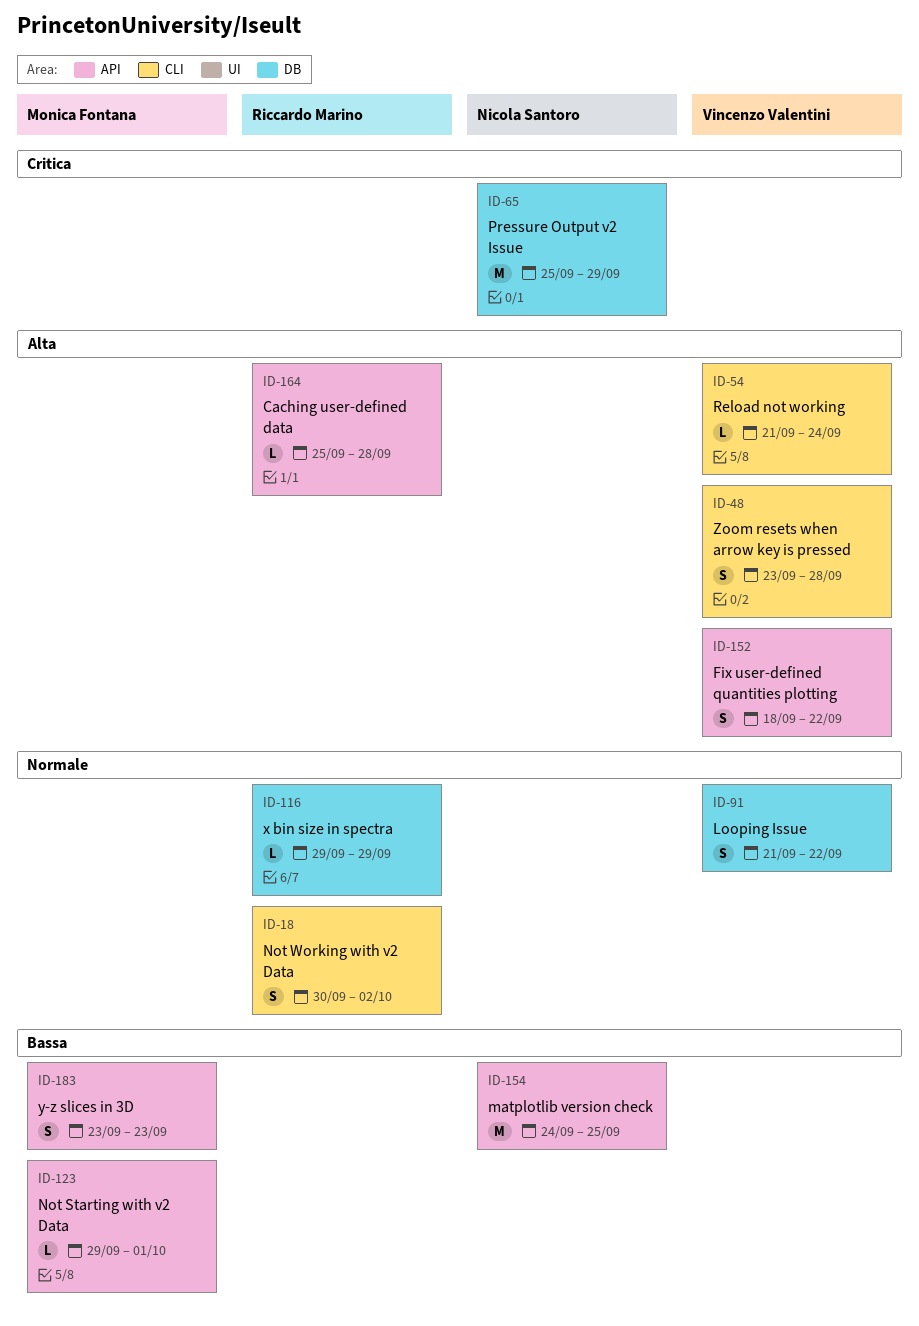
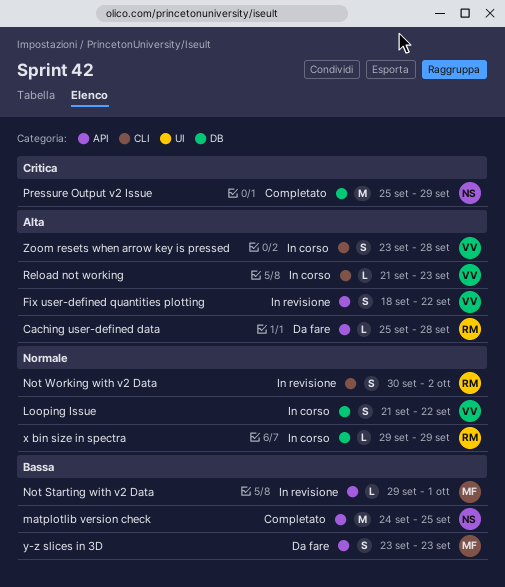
Reload not working, due: Sep 24 -> Sep 23

